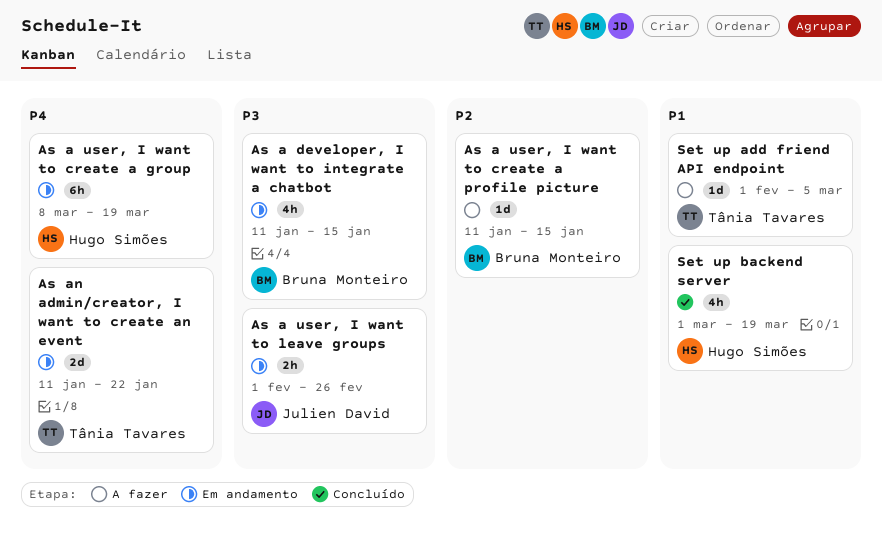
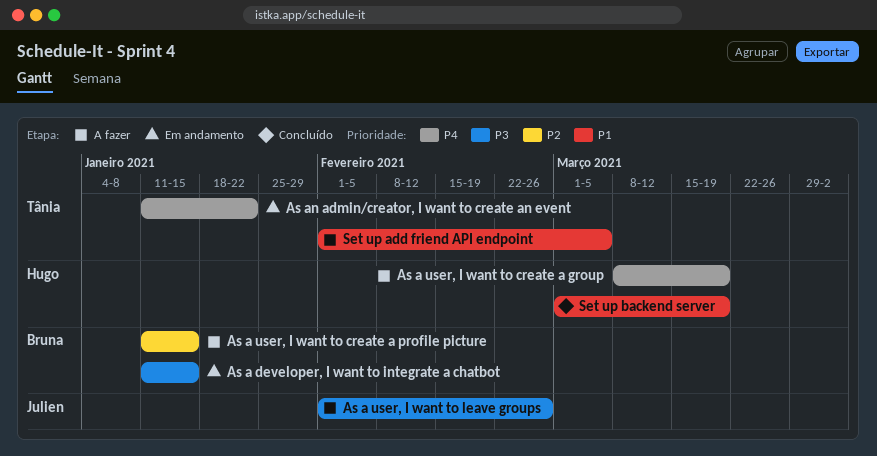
As a user, I want to create a group, status: Em andamento -> A fazer
As a user, I want to leave groups, status: Em andamento -> A fazer

